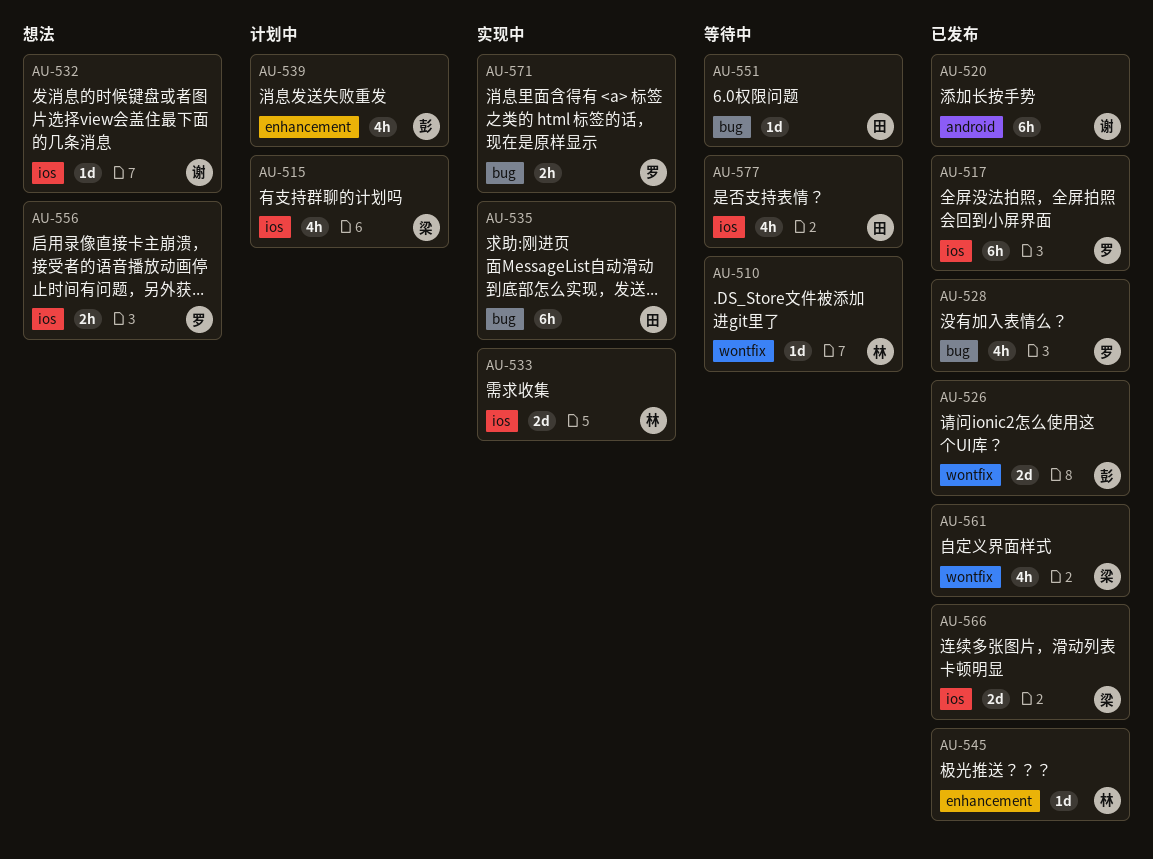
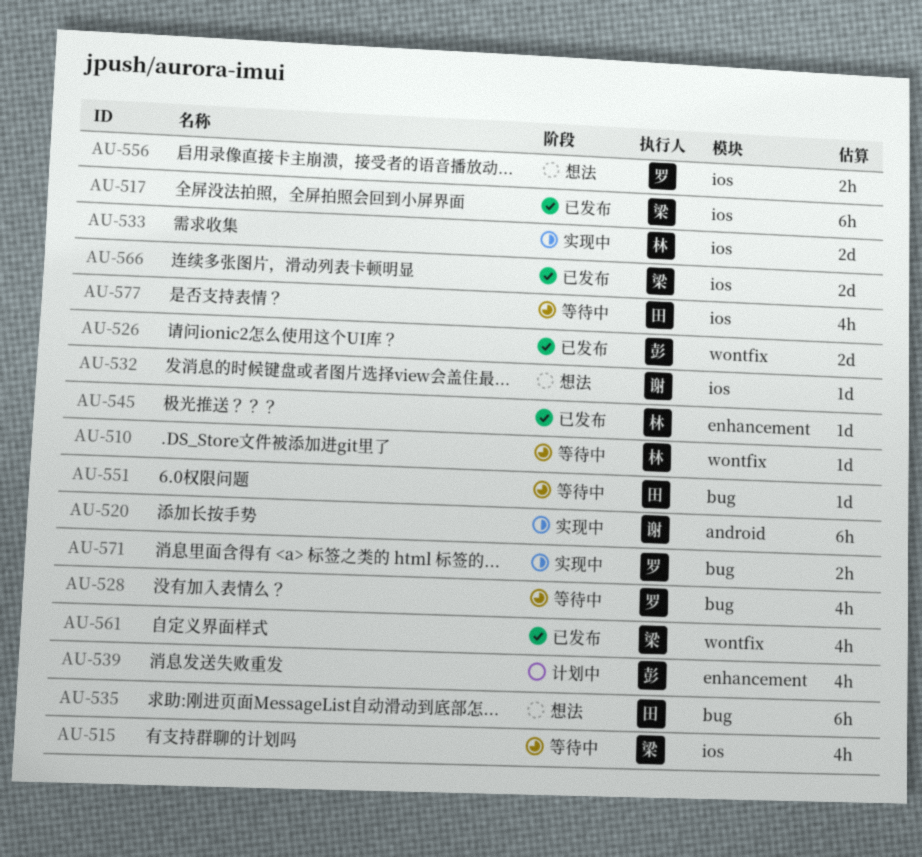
AU-515, status: 计划中 -> 等待中
AU-517, owner: 罗 -> 梁
AU-520, status: 已发布 -> 实现中
AU-528, status: 已发布 -> 等待中
AU-535, status: 实现中 -> 想法

